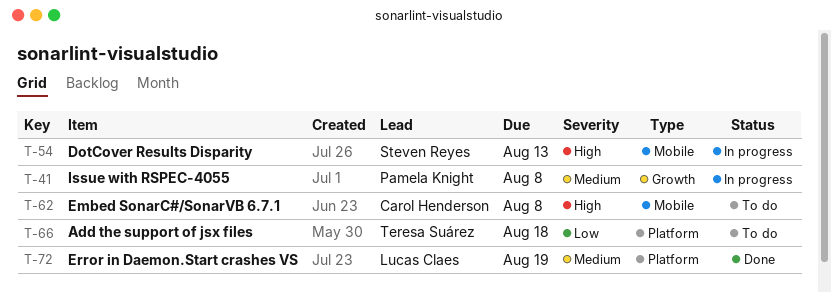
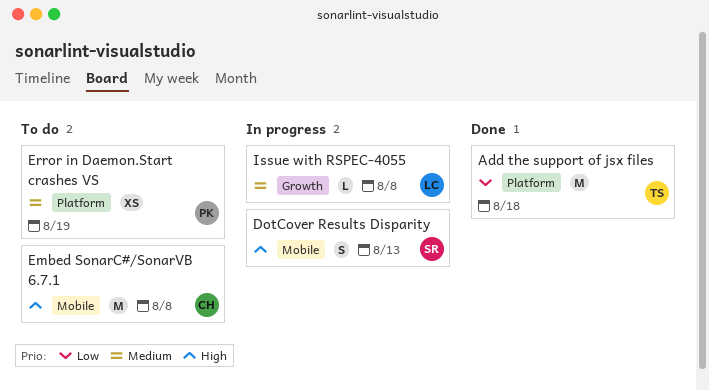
Add the support of jsx files, status: To do -> Done
Error in Daemon.Start crashes VS, status: Done -> To do
Error in Daemon.Start crashes VS, owner: Lucas Claes -> Pamela Knight
Issue with RSPEC-4055, owner: Pamela Knight -> Lucas Claes

